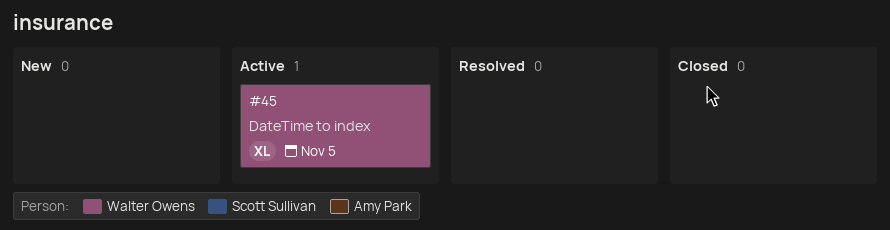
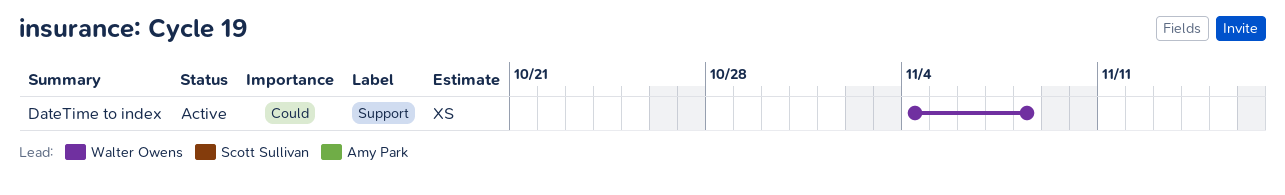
DateTime to index, estimate: XL -> XS
DateTime to index, due: Nov 5 -> Nov 8

